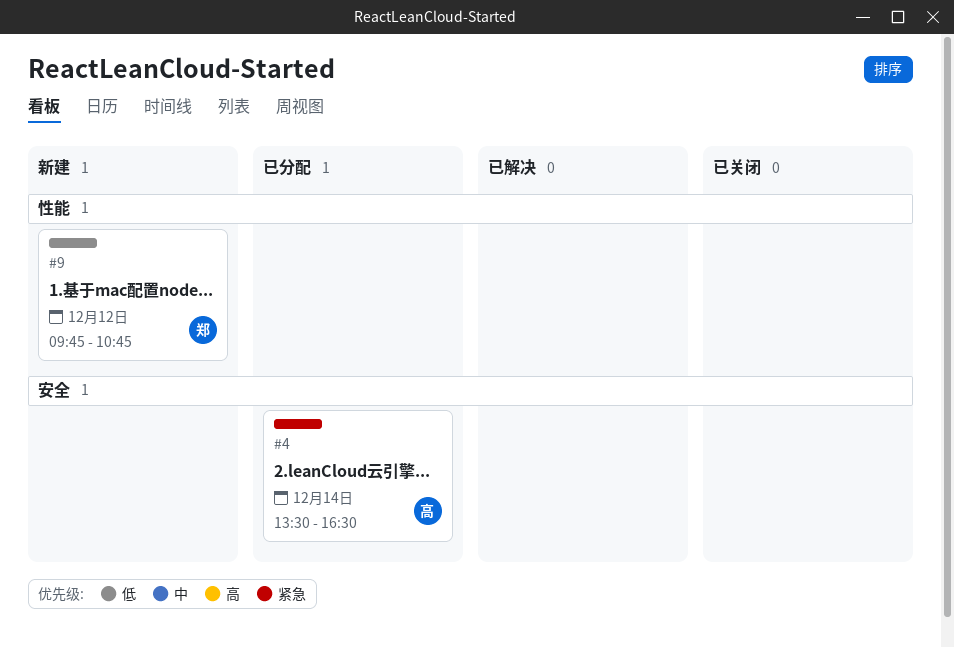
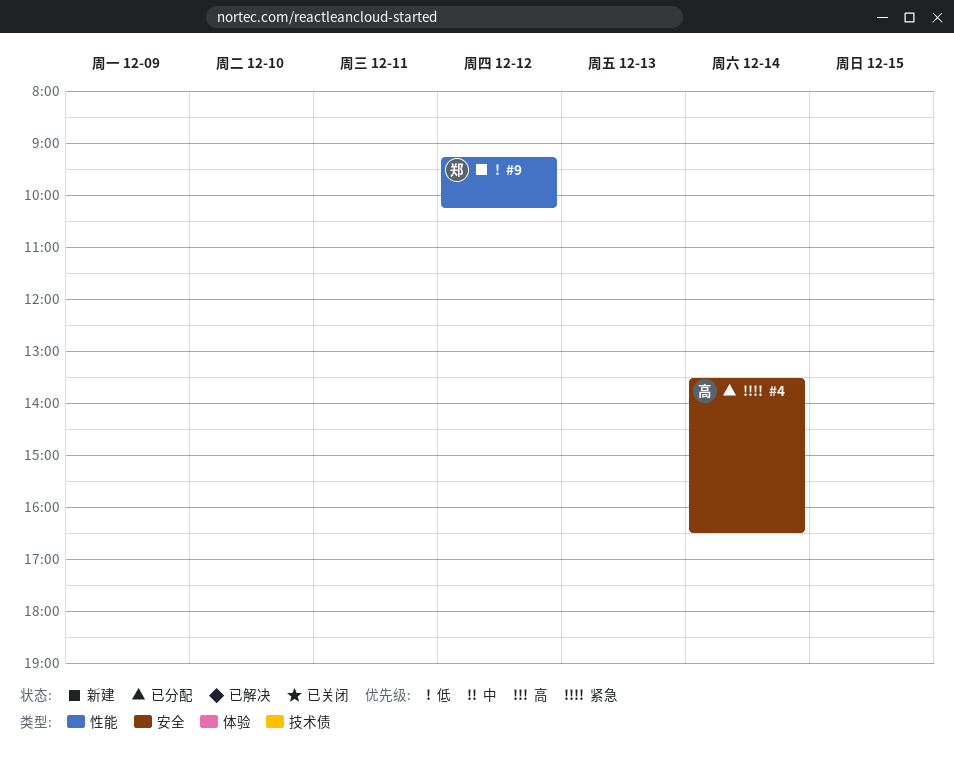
#9, begins: 09:45 -> 09:15
#9, ends: 10:45 -> 10:15

